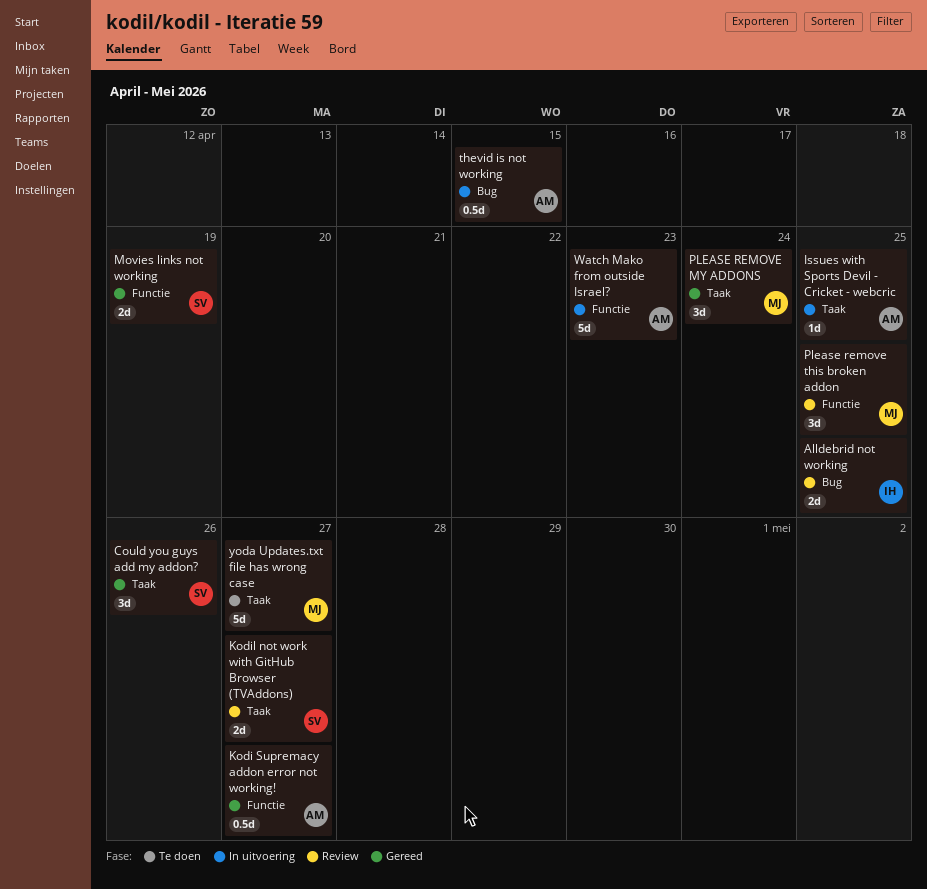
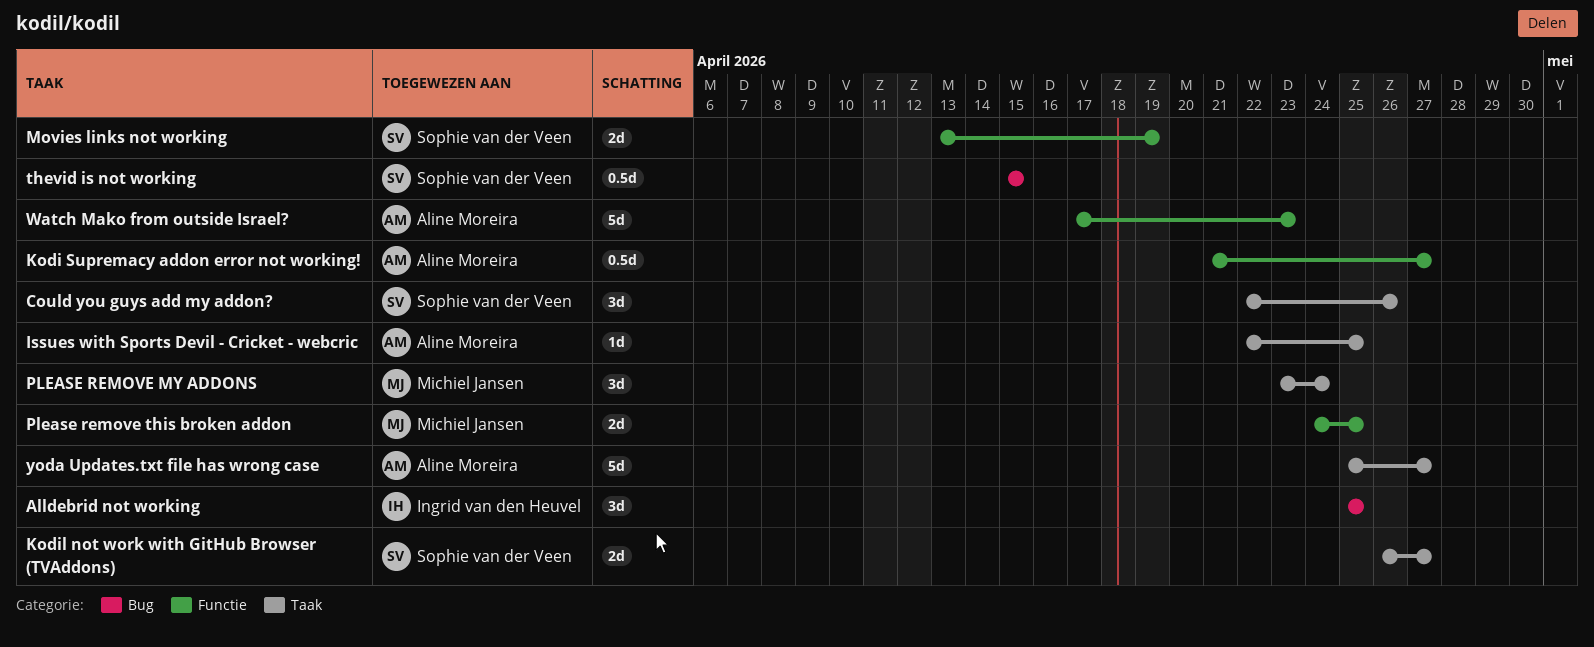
Alldebrid not working, estimate: 2d -> 3d
Please remove this broken addon, estimate: 3d -> 2d
thevid is not working, owner: Aline Moreira -> Sophie van der Veen
yoda Updates.txt file has wrong case, owner: Michiel Jansen -> Aline Moreira

